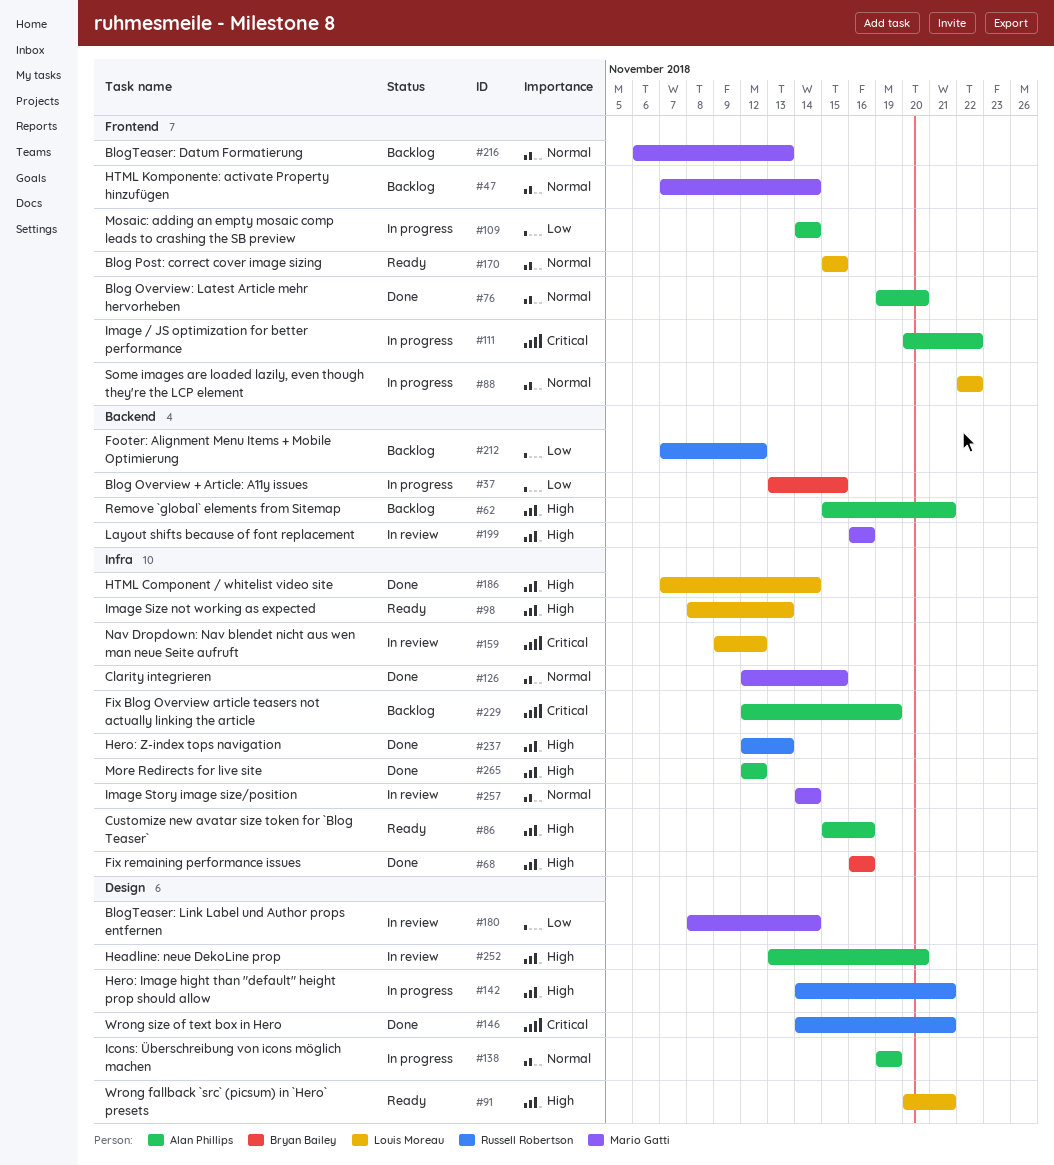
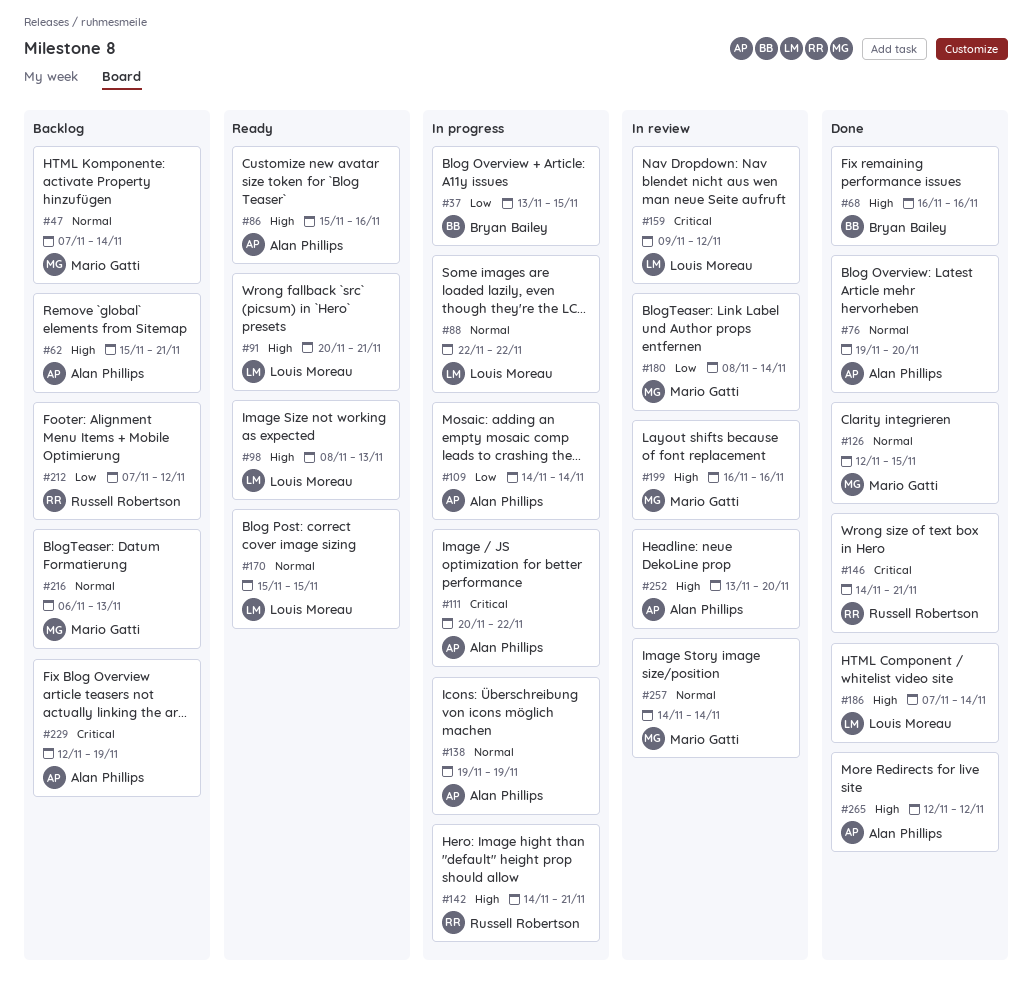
#237: present -> none

